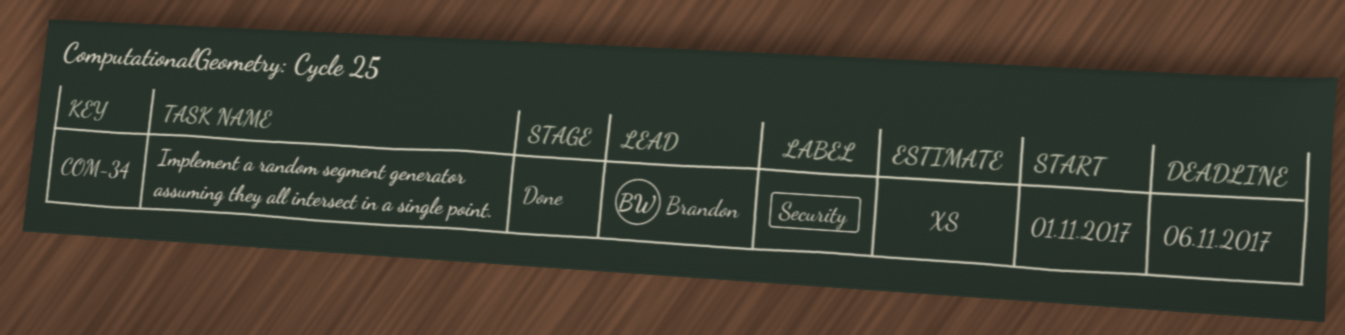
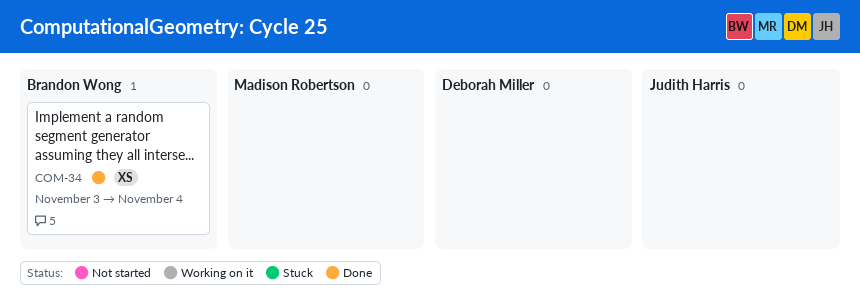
COM-34, start: Nov 1 -> Nov 3
COM-34, due: Nov 6 -> Nov 4

